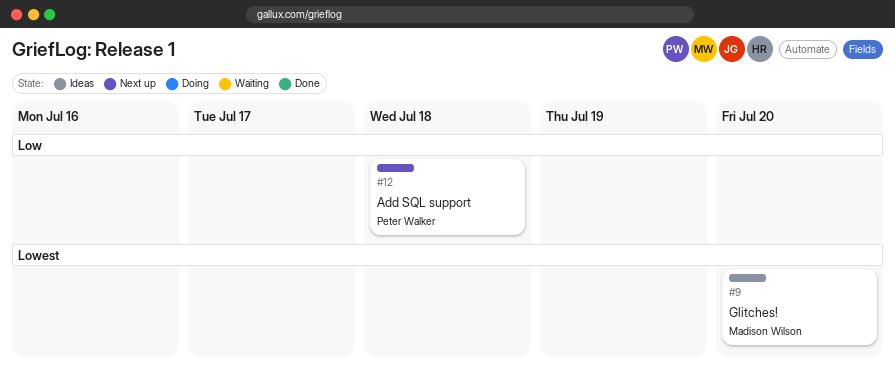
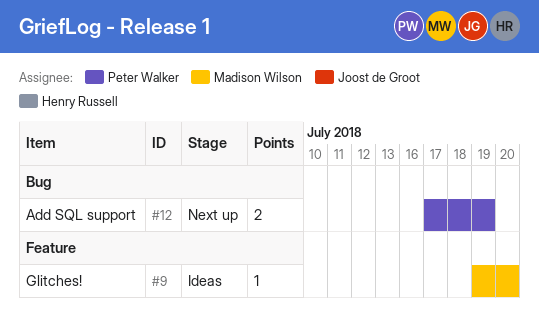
#12, due: Jul 18 -> Jul 19

